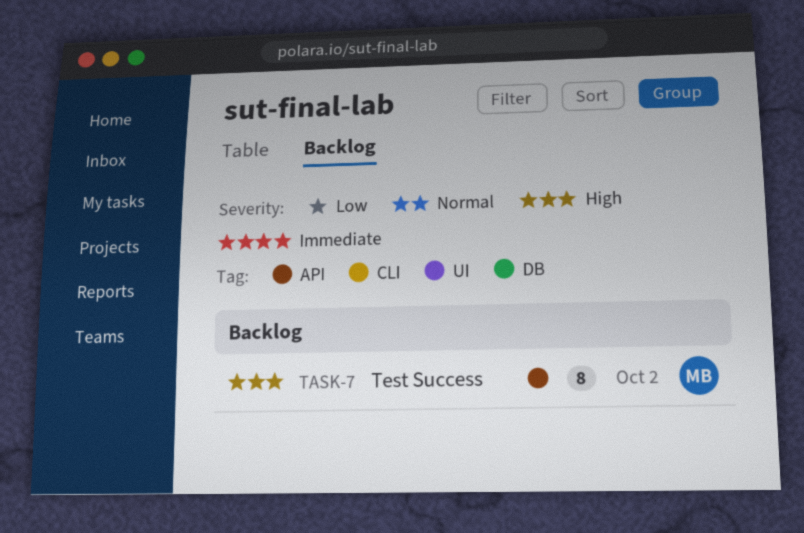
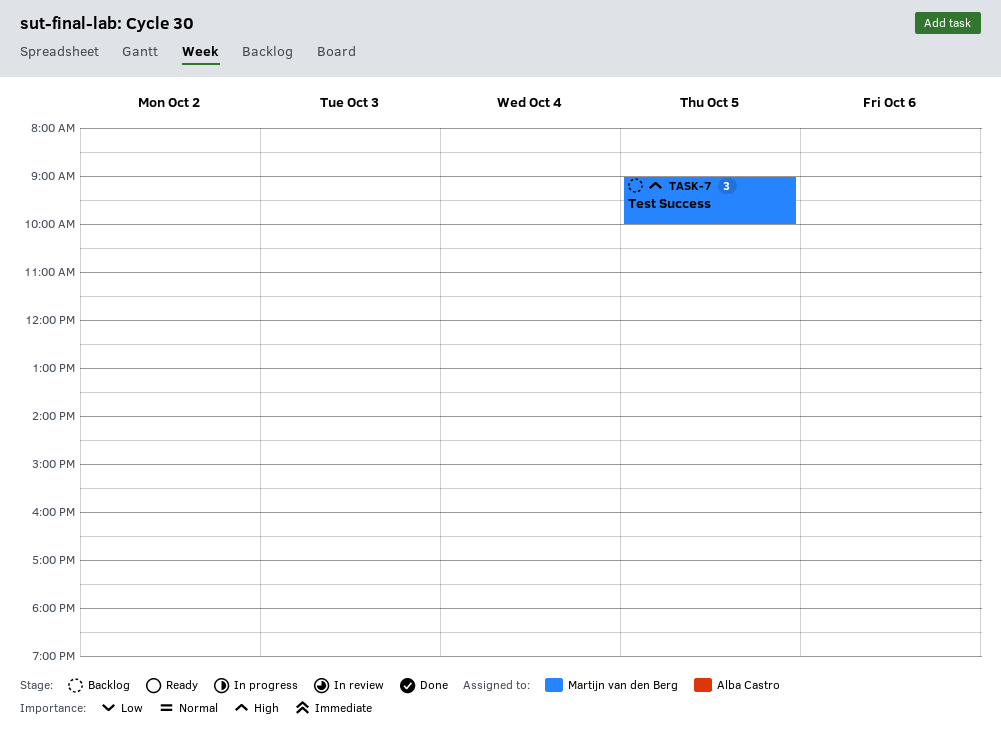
TASK-7, estimate: 8 -> 3
TASK-7, day: Oct 2 -> Oct 5

